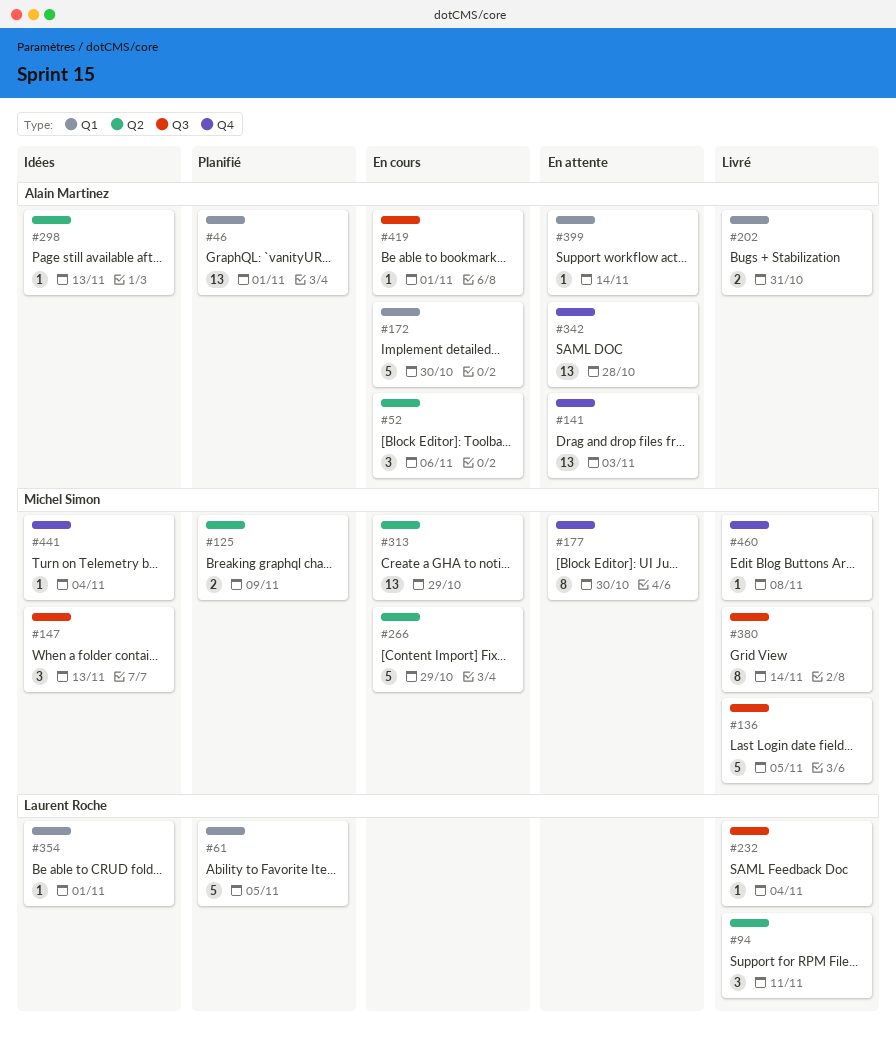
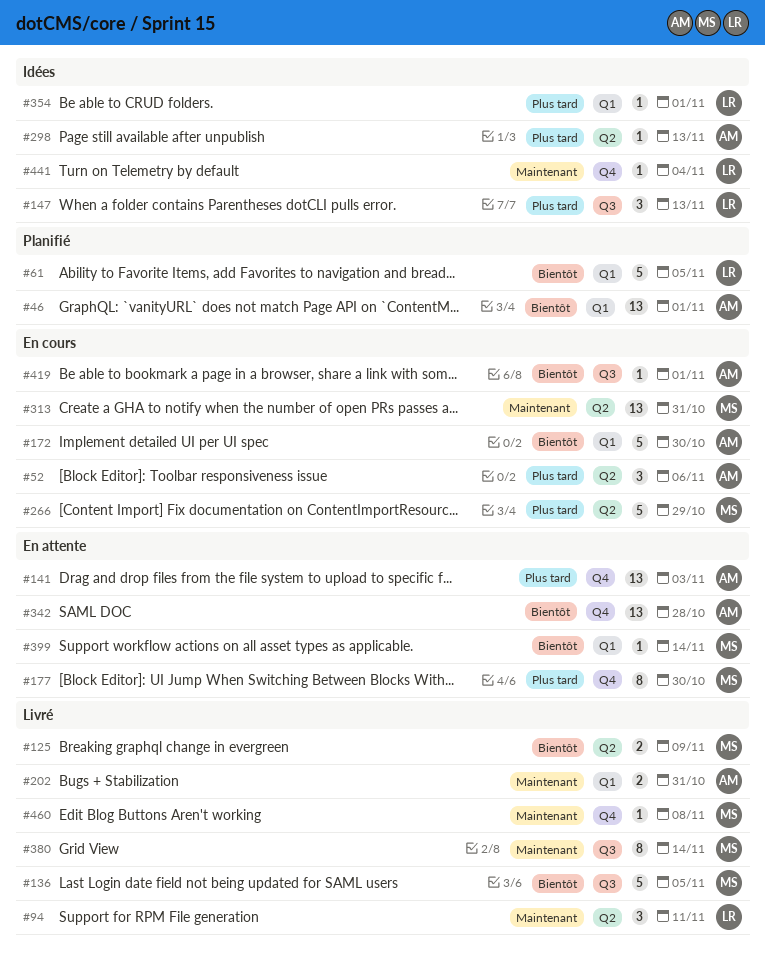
#125, status: Planifié -> Livré
#147, owner: Michel Simon -> Laurent Roche
#232: present -> none
#313, due: Oct 29 -> Oct 31
#399, owner: Alain Martinez -> Michel Simon
#441, owner: Michel Simon -> Laurent Roche

